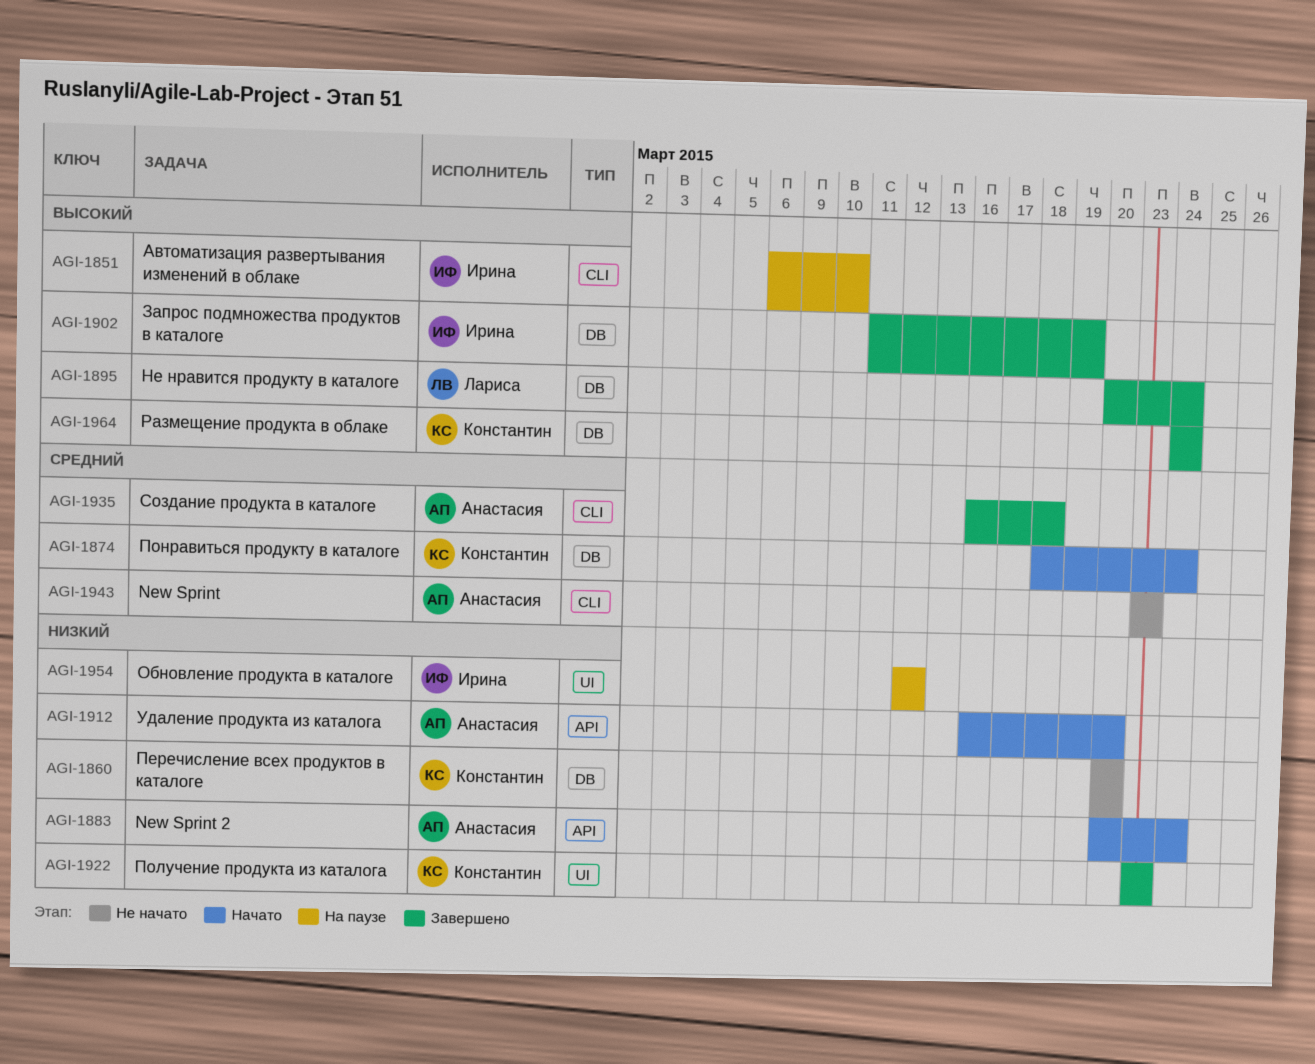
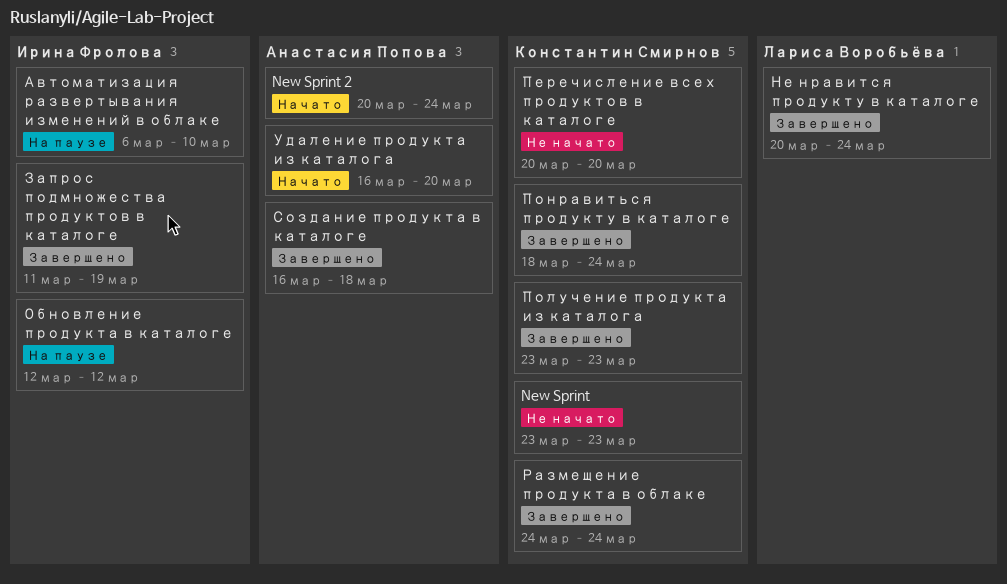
New Sprint, owner: Анастасия Попова -> Константин Смирнов
Понравиться продукту в каталоге, status: Начато -> Завершено

